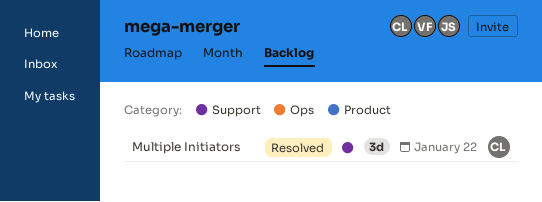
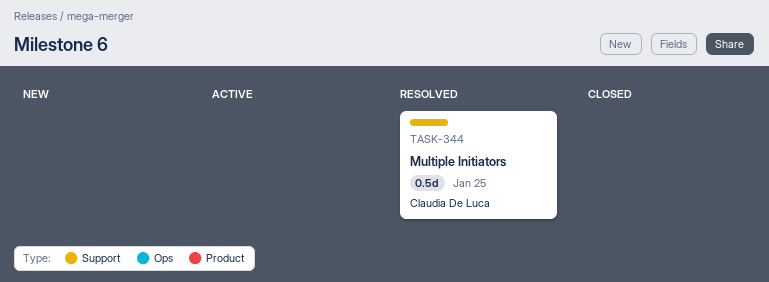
Multiple Initiators, estimate: 3d -> 0.5d
Multiple Initiators, due: Jan 22 -> Jan 25

